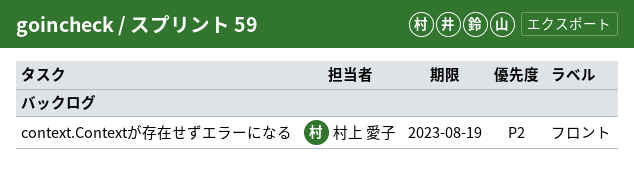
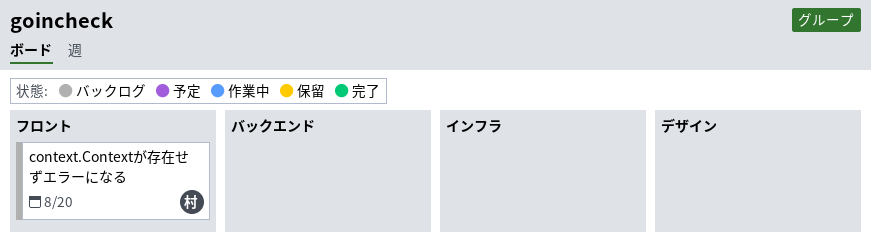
context.Contextが存在せずエラーになる, due: Aug 19 -> Aug 20

